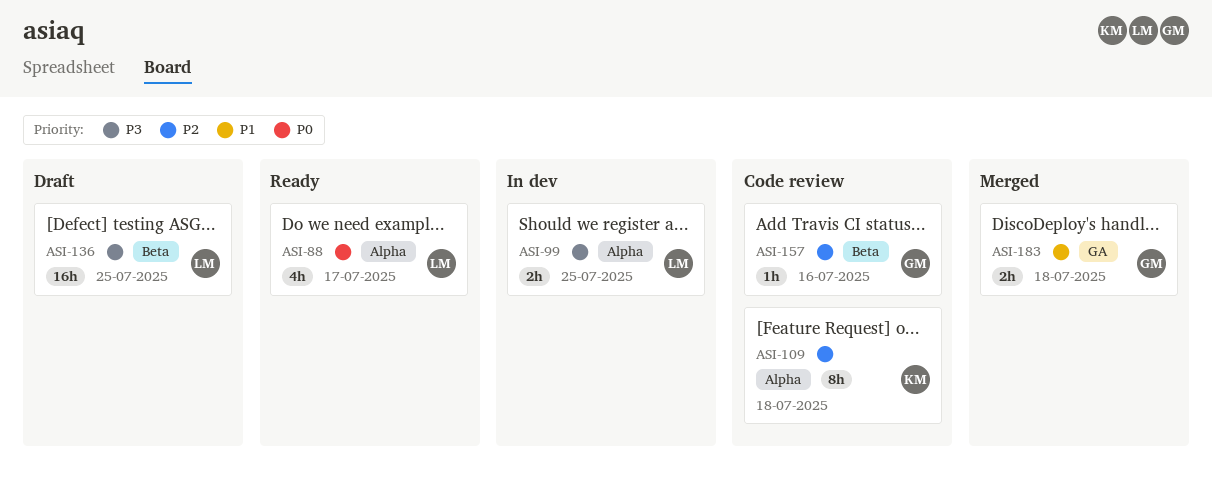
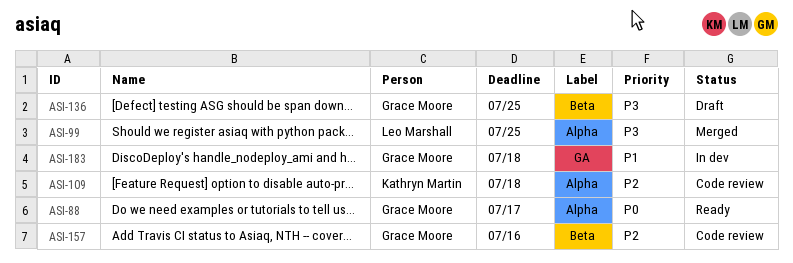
ASI-88, owner: Leo Marshall -> Grace Moore
ASI-99, status: In dev -> Merged
ASI-136, owner: Leo Marshall -> Grace Moore
ASI-183, status: Merged -> In dev

